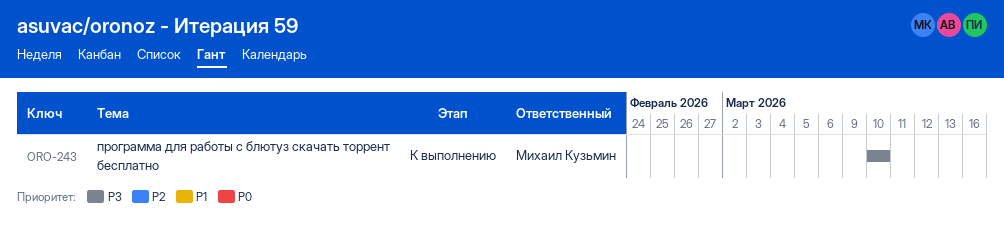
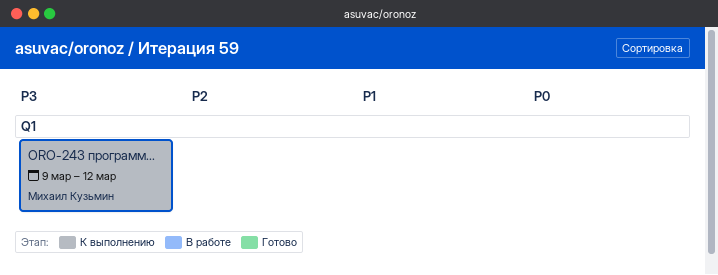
ORO-243, start: Mar 10 -> Mar 9
ORO-243, due: Mar 10 -> Mar 12

